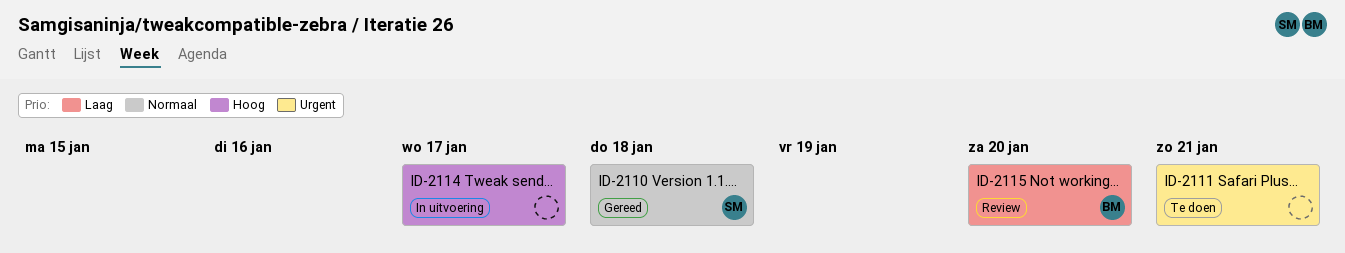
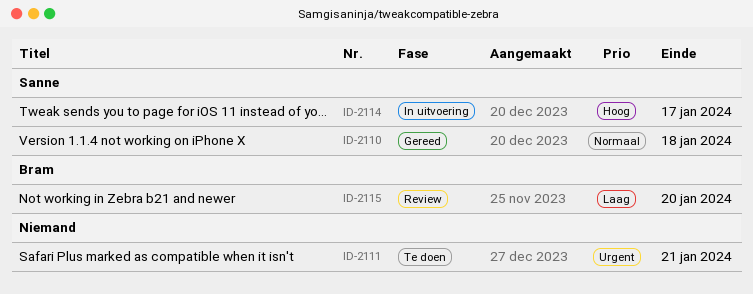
ID-2114, owner: none -> Sanne

